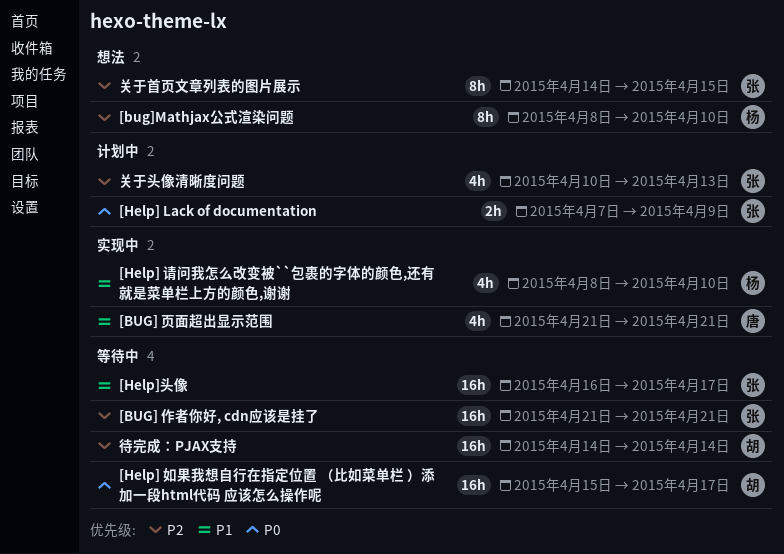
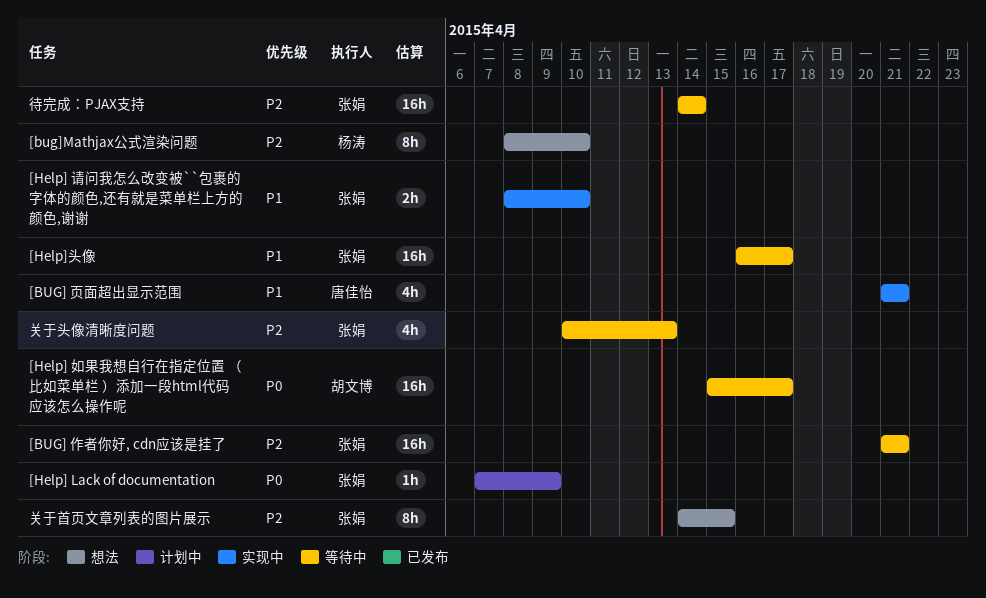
[Help] Lack of documentation, estimate: 2h -> 1h
[Help] 请问我怎么改变被``包裹的字体的颜色,还有就是菜单栏上方的颜色,谢谢, owner: 杨涛 -> 张娟
[Help] 请问我怎么改变被``包裹的字体的颜色,还有就是菜单栏上方的颜色,谢谢, estimate: 4h -> 2h
关于头像清晰度问题, status: 计划中 -> 等待中
待完成：PJAX支持, owner: 胡文博 -> 张娟

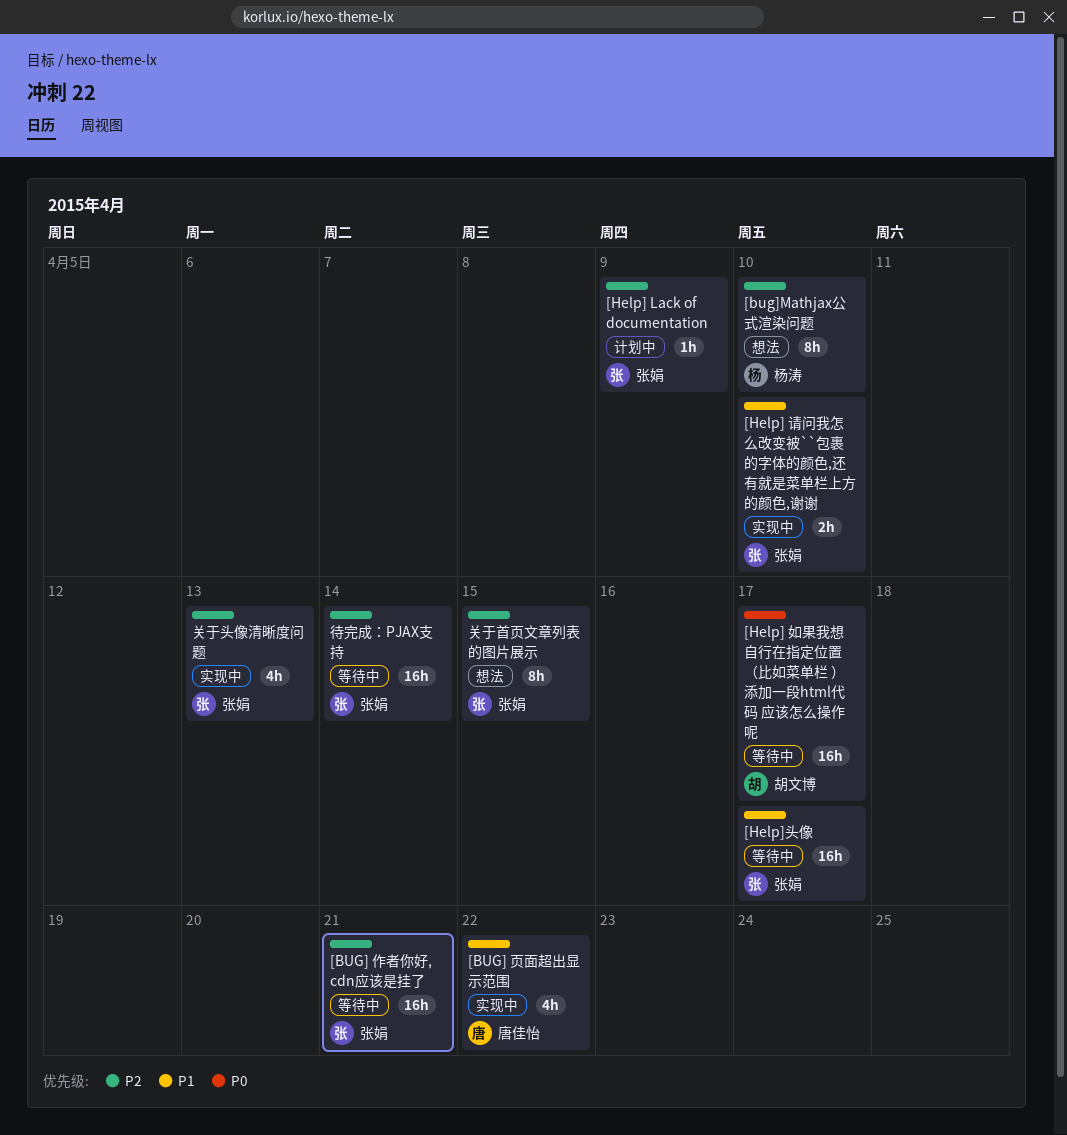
[BUG] 页面超出显示范围, due: Apr 21 -> Apr 22
[Help] Lack of documentation, priority: P0 -> P2
关于头像清晰度问题, status: 等待中 -> 实现中

